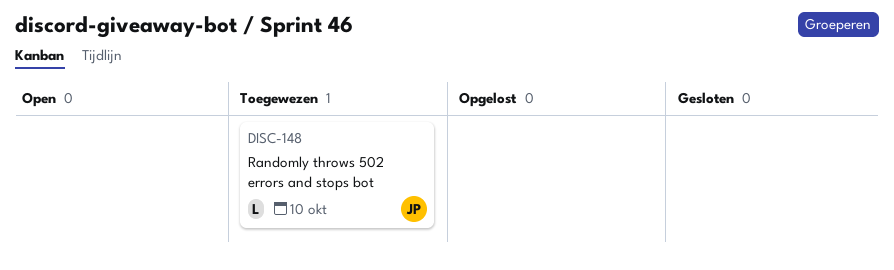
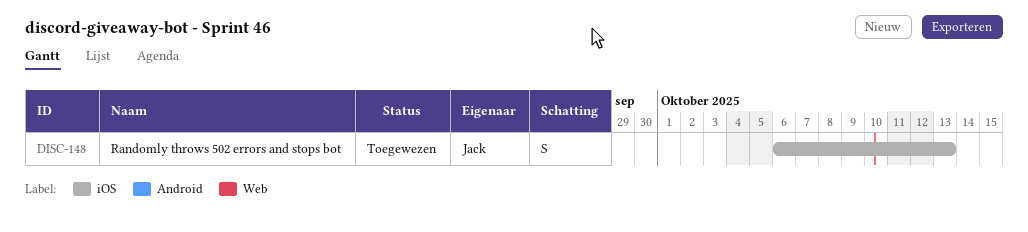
DISC-148, estimate: L -> S
DISC-148, due: Oct 10 -> Oct 13

